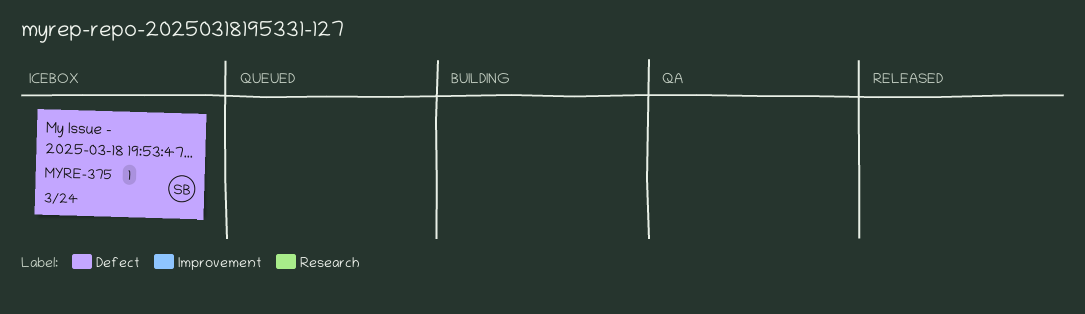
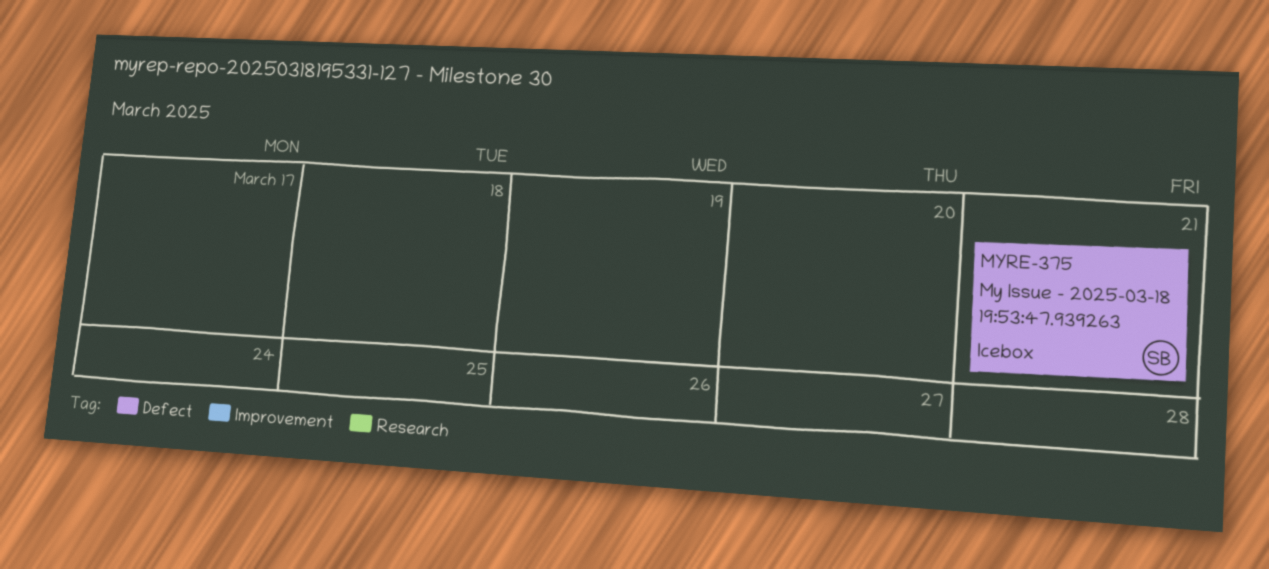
MYRE-375, due: Mar 24 -> Mar 21

